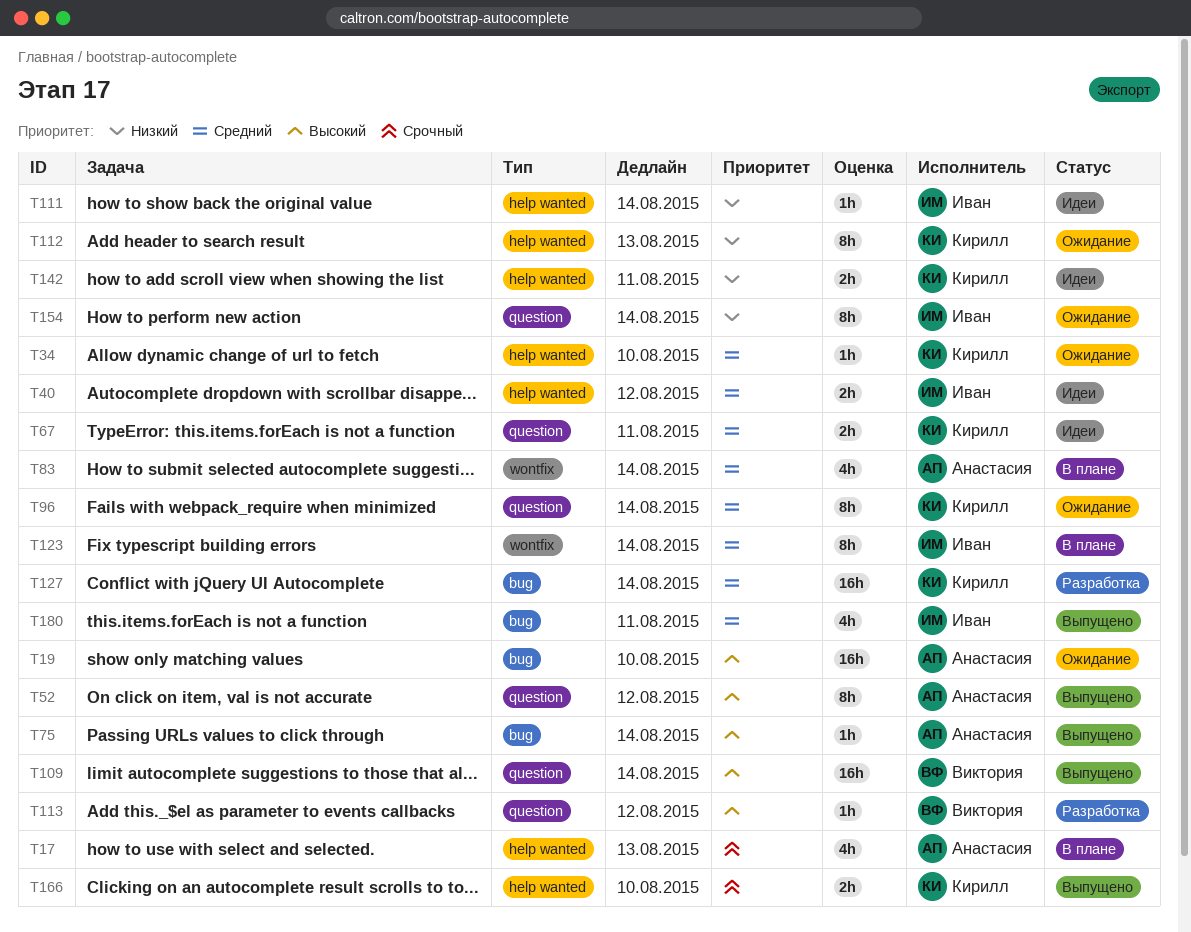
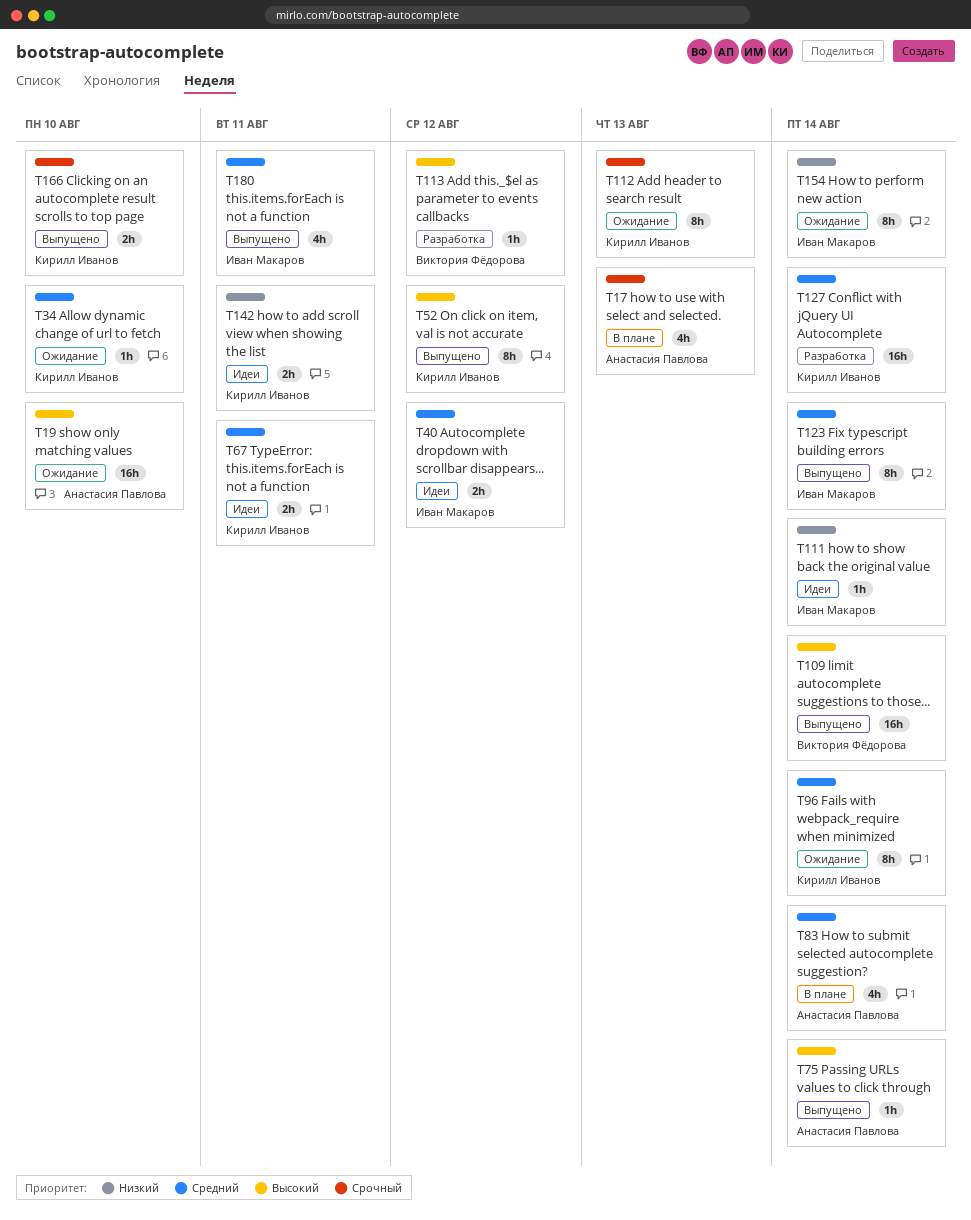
T52, owner: Анастасия Павлова -> Кирилл Иванов
T112, priority: Низкий -> Срочный
T123, status: В плане -> Выпущено

